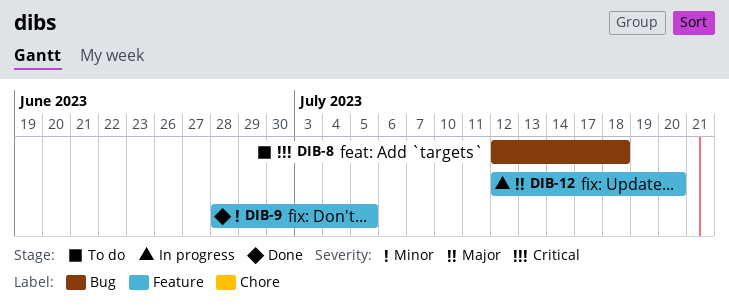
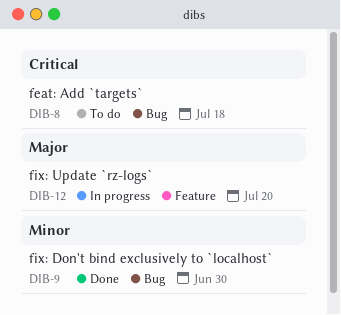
DIB-9, label: Feature -> Bug
DIB-9, due: Jul 5 -> Jun 30

